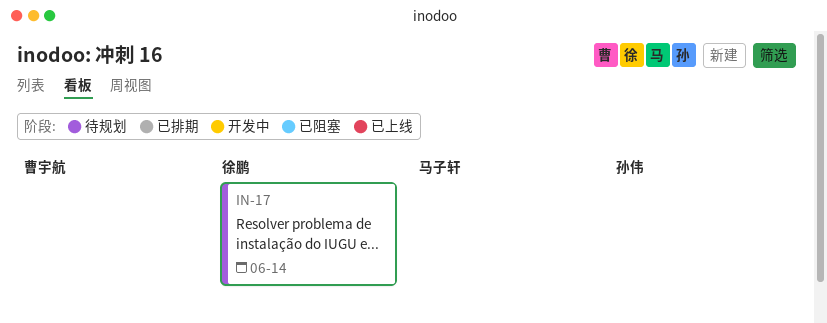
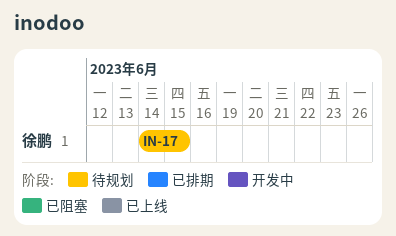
IN-17, due: Jun 14 -> Jun 15

